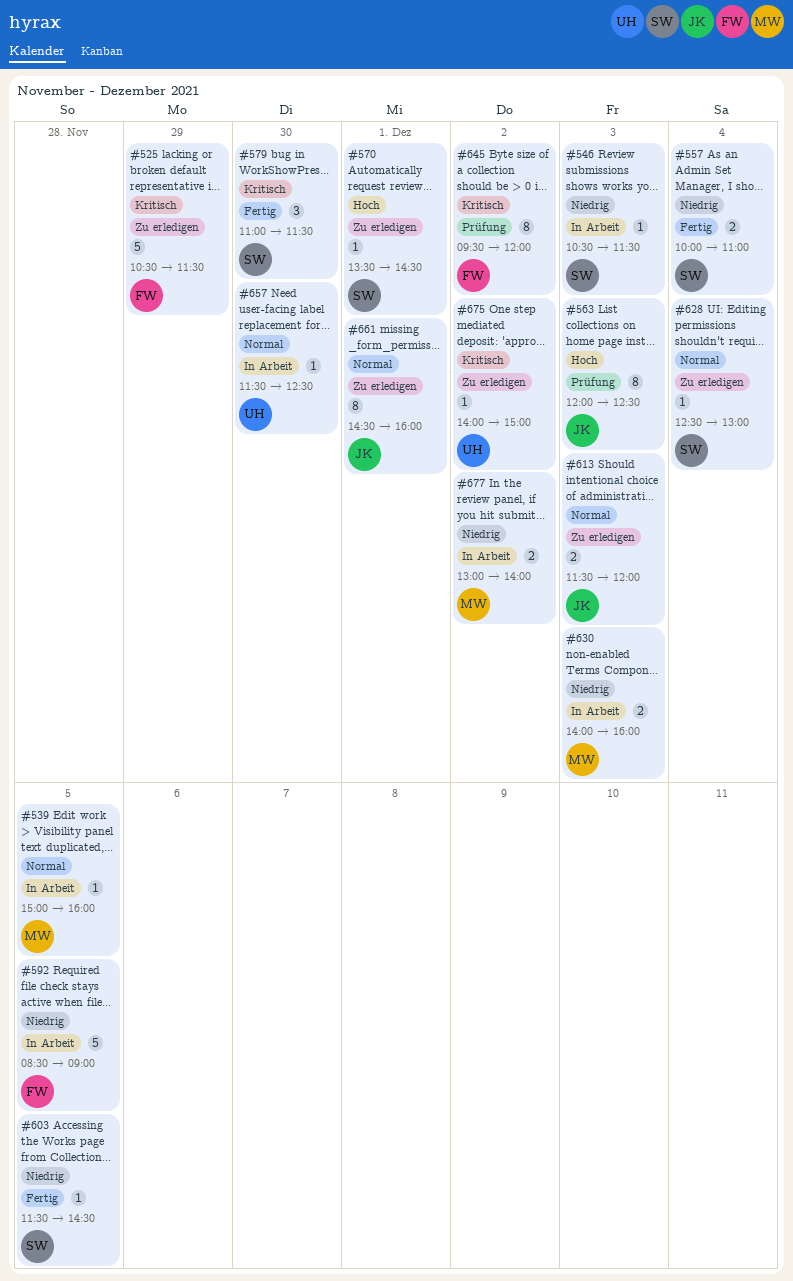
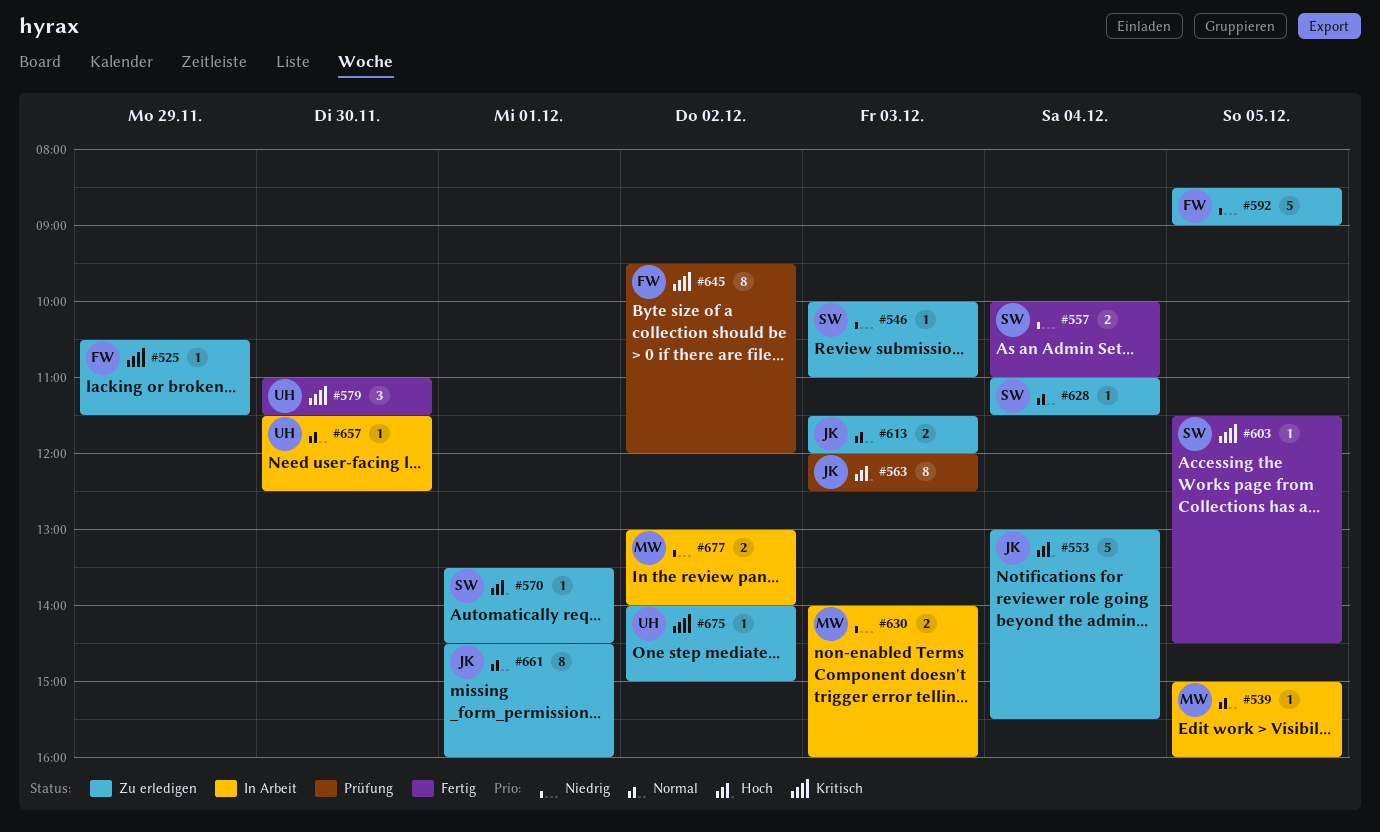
#525, estimate: 5 -> 1
#546, status: In Arbeit -> Zu erledigen
#546, begins: 10:30 -> 10:00
#546, ends: 11:30 -> 11:00
#553: none -> present
#579, owner: SW -> UH
#592, status: In Arbeit -> Zu erledigen
#603, priority: Niedrig -> Kritisch
#628, begins: 12:30 -> 11:00
#628, ends: 13:00 -> 11:30

